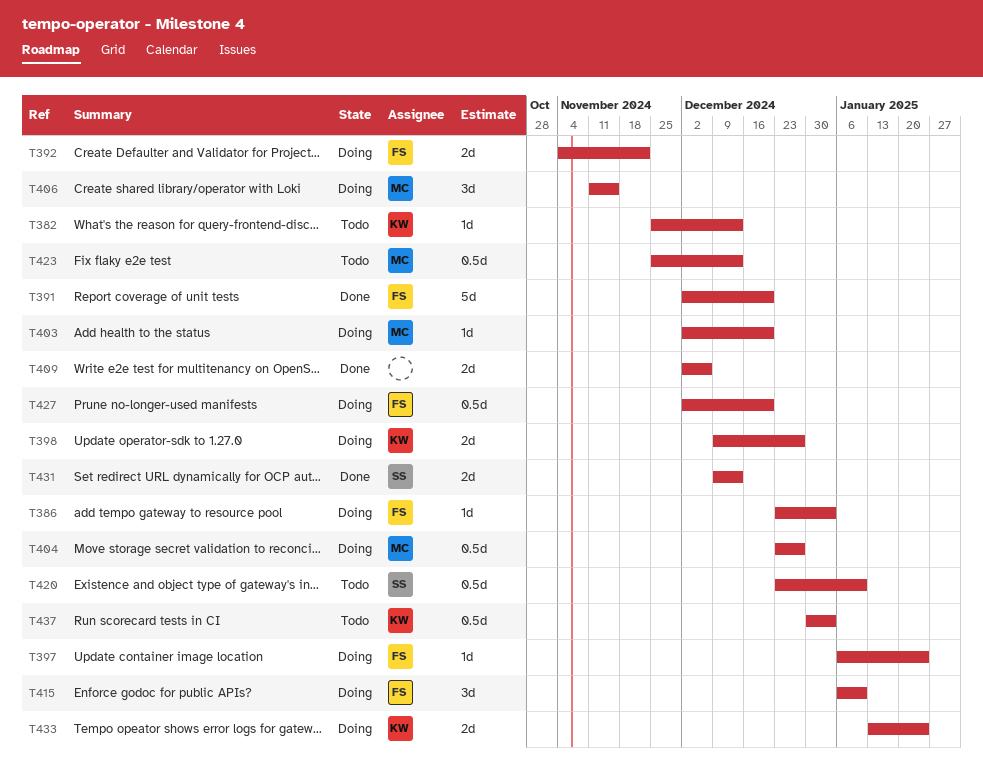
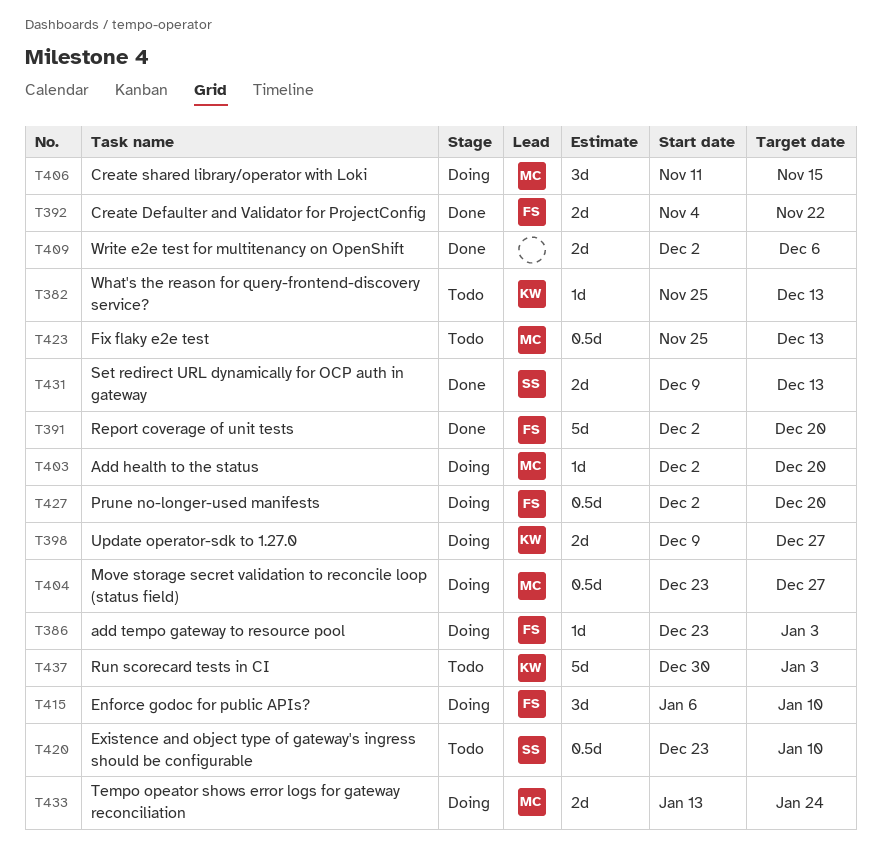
T392, status: Doing -> Done
T397: present -> none
T433, owner: KW -> MC
T437, estimate: 0.5d -> 5d

